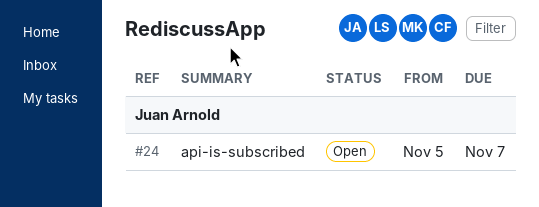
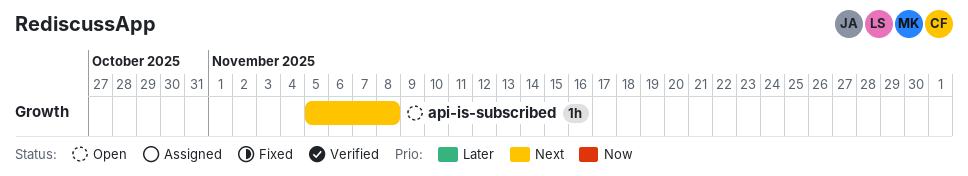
api-is-subscribed, due: Nov 7 -> Nov 8

